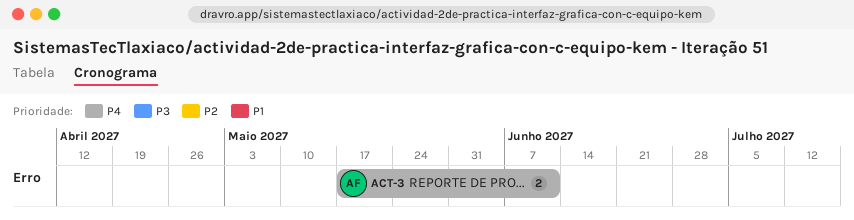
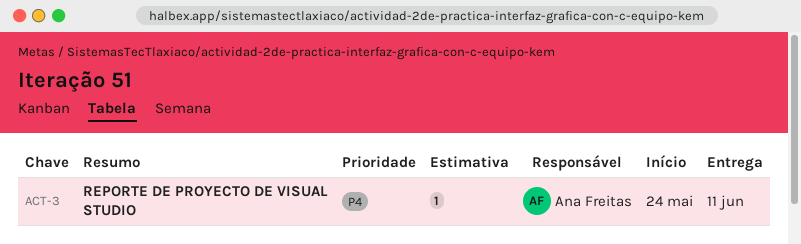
ACT-3, estimate: 2 -> 1
ACT-3, start: May 17 -> May 24

